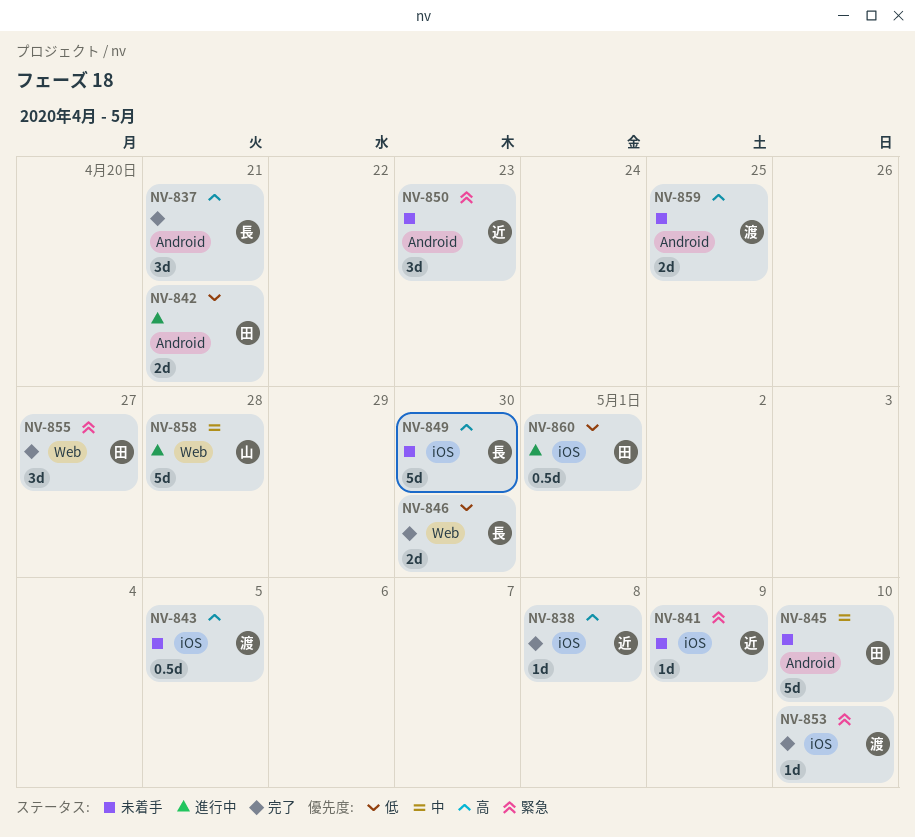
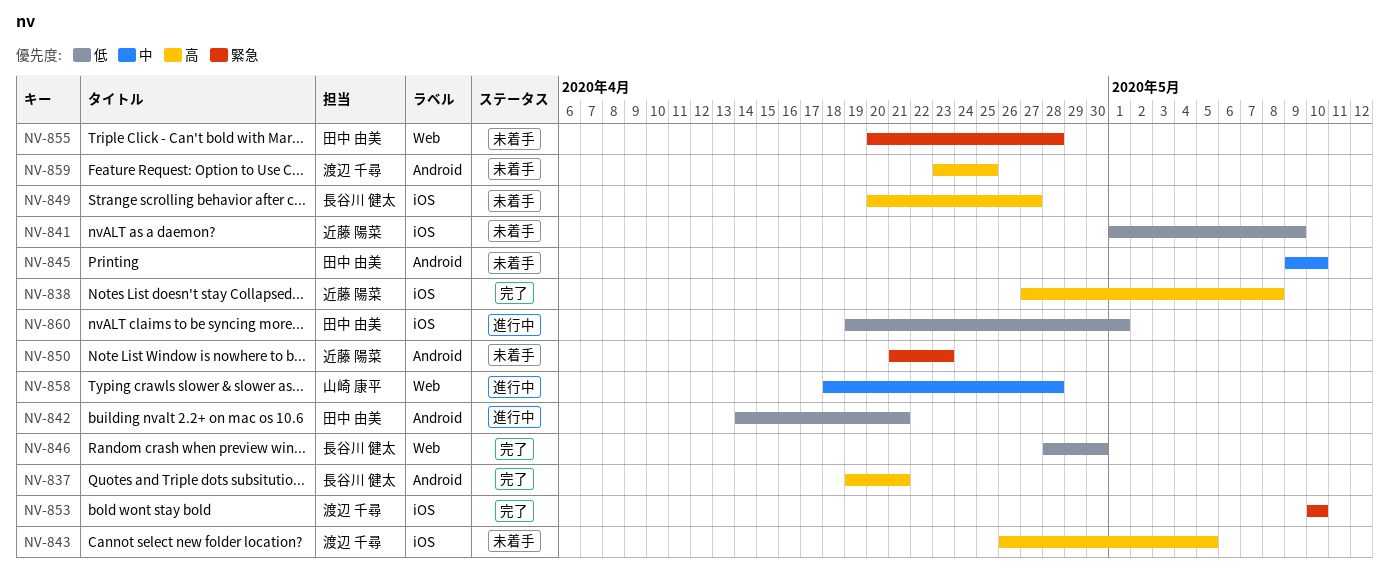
NV-841, priority: 緊急 -> 低
NV-849, due: Apr 30 -> Apr 27
NV-855, status: 完了 -> 未着手
NV-855, due: Apr 27 -> Apr 28

